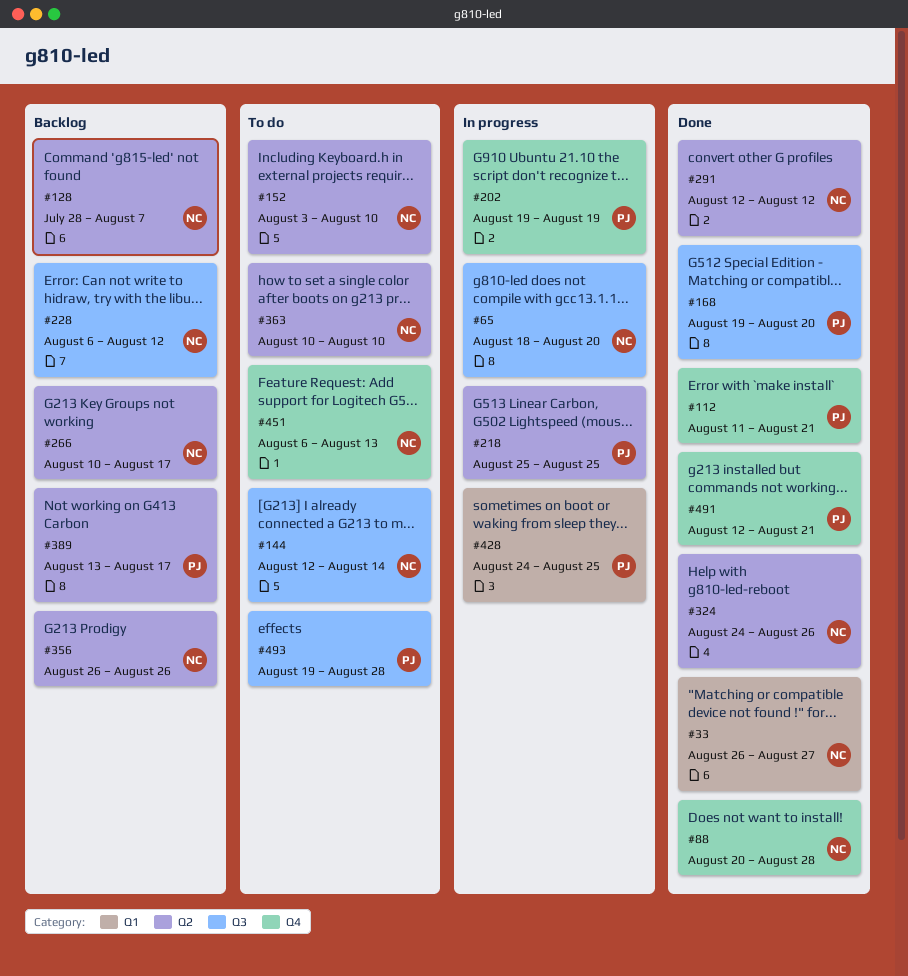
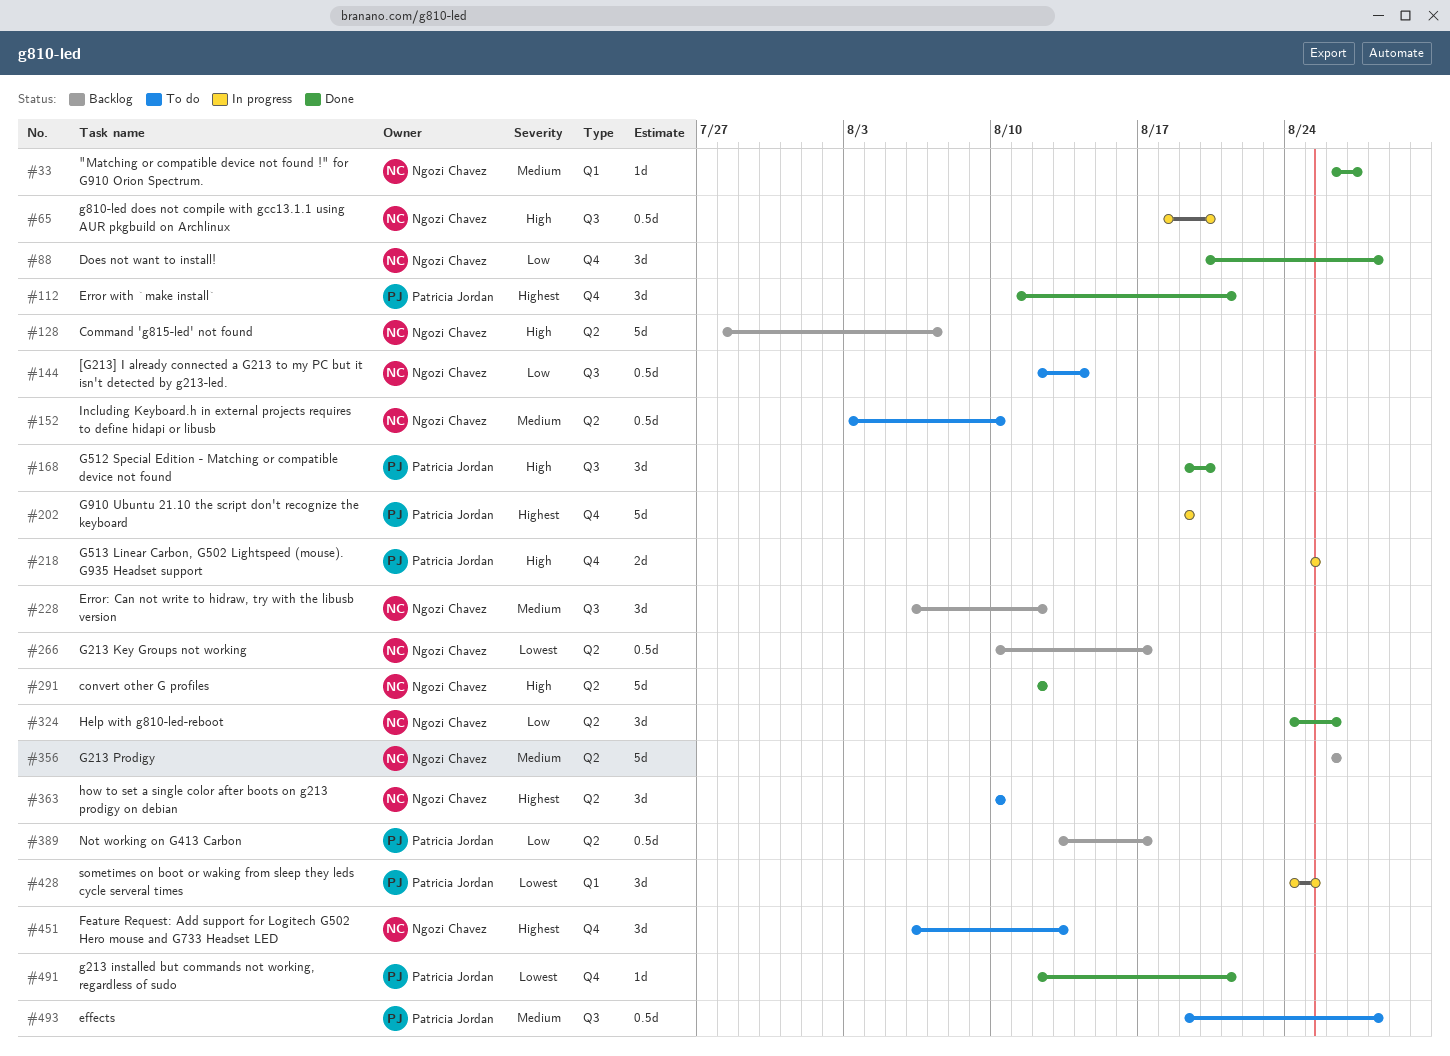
#218, label: Q2 -> Q4

